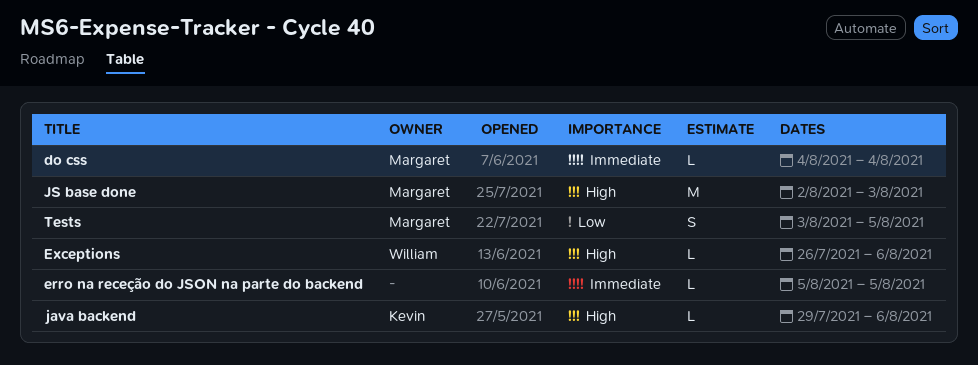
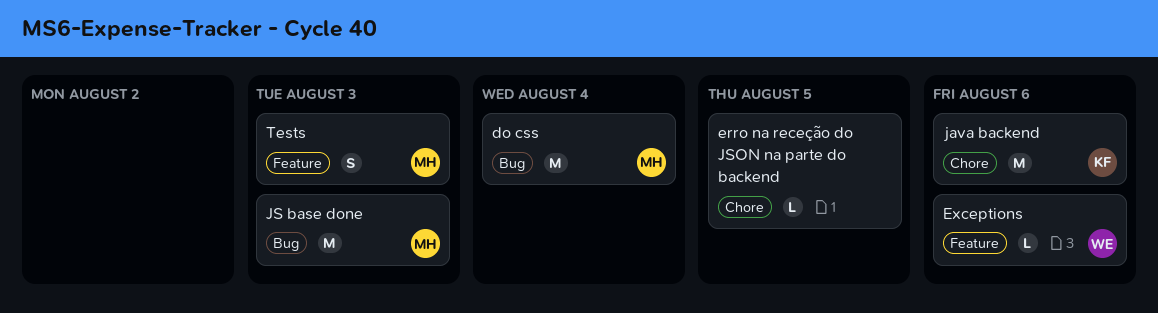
do css, estimate: L -> M
java backend, estimate: L -> M
Tests, due: Aug 5 -> Aug 3

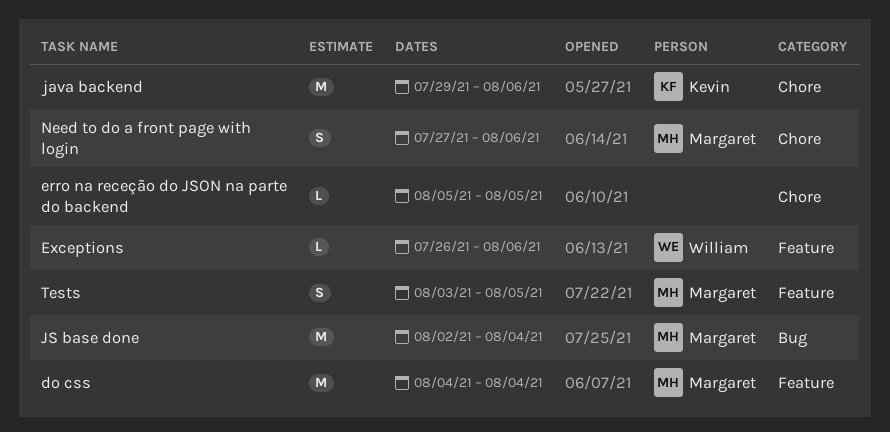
do css, label: Bug -> Feature
JS base done, due: Aug 3 -> Aug 4
Need to do a front page with login: none -> present
Tests, due: Aug 3 -> Aug 5

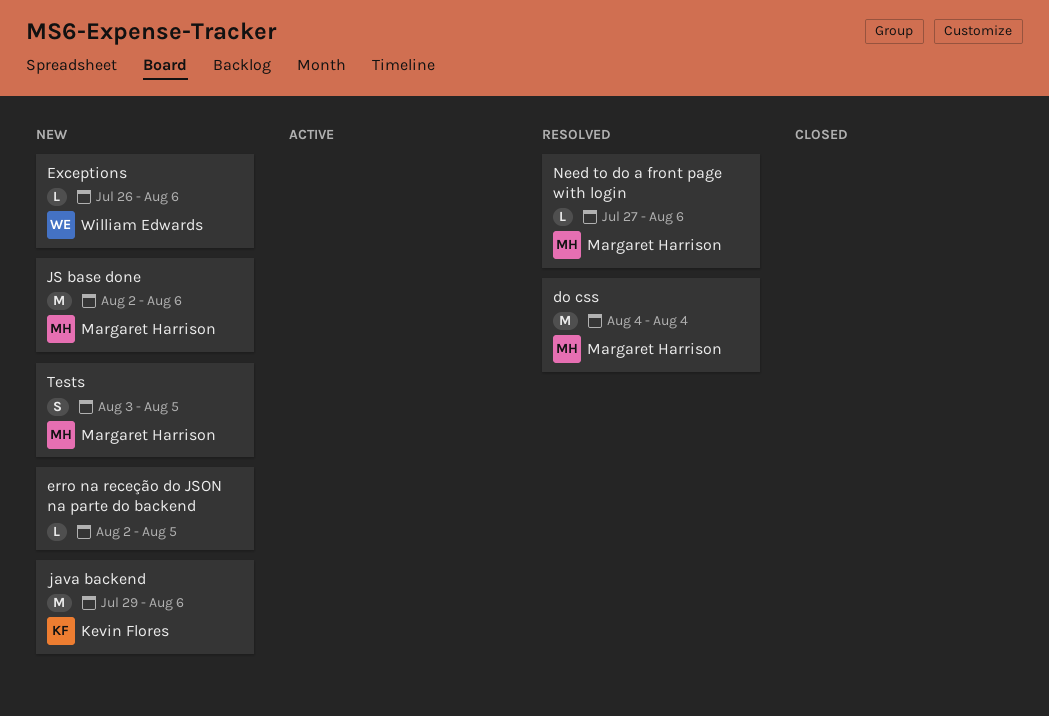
erro na receção do JSON na parte do backend, start: Aug 5 -> Aug 2
JS base done, due: Aug 4 -> Aug 6
Need to do a front page with login, estimate: S -> L

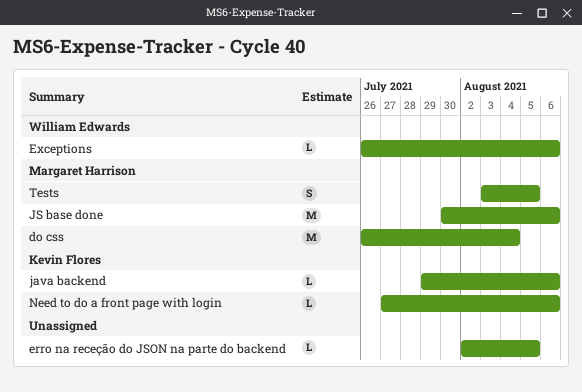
do css, start: Aug 4 -> Jul 26
java backend, estimate: M -> L
JS base done, start: Aug 2 -> Jul 30
Need to do a front page with login, owner: Margaret Harrison -> Kevin Flores

